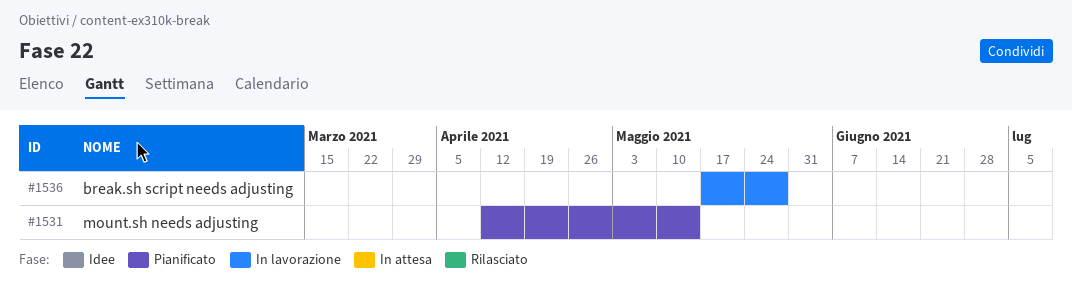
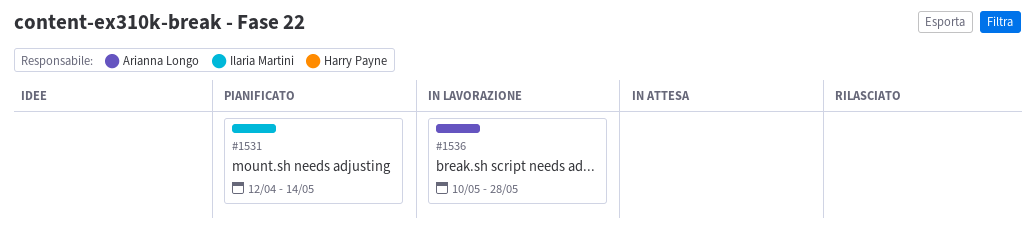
#1536, start: May 17 -> May 10

